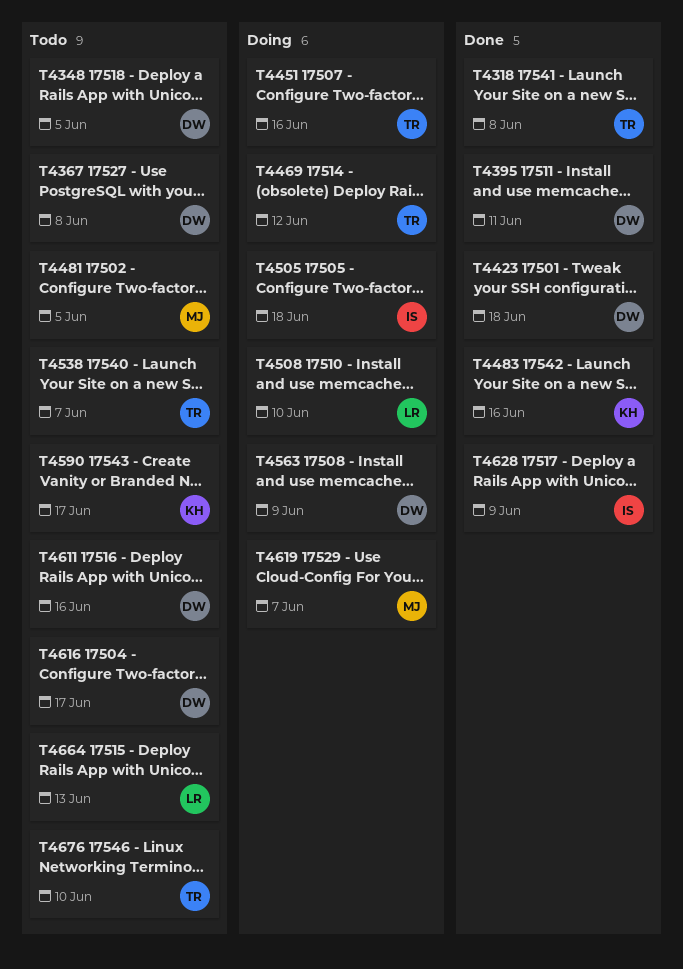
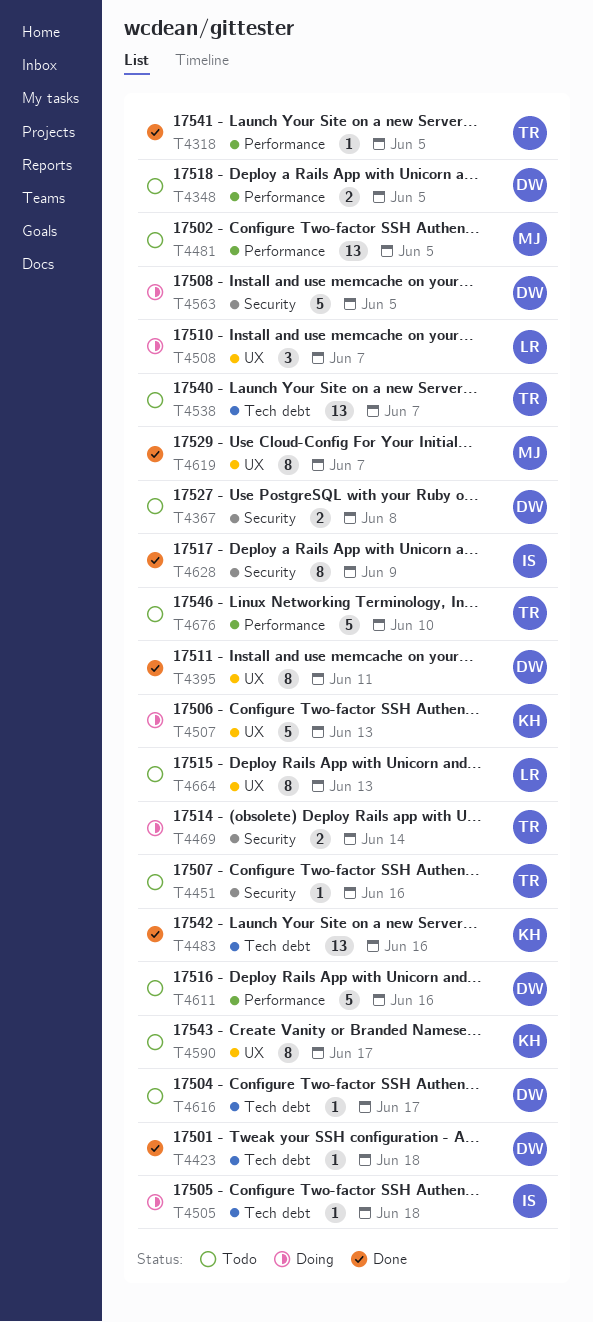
T4318, due: Jun 8 -> Jun 5
T4451, status: Doing -> Todo
T4469, due: Jun 12 -> Jun 14
T4507: none -> present
T4508, due: Jun 10 -> Jun 7
T4563, due: Jun 9 -> Jun 5
T4619, status: Doing -> Done

